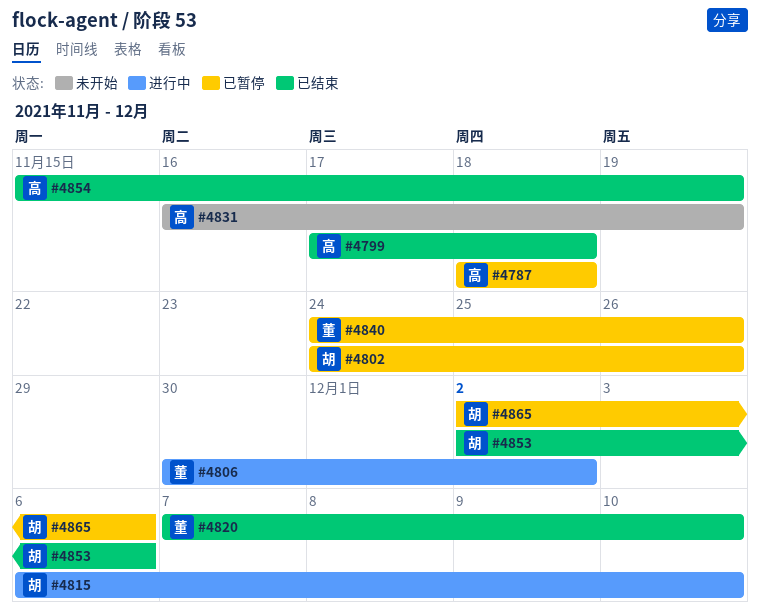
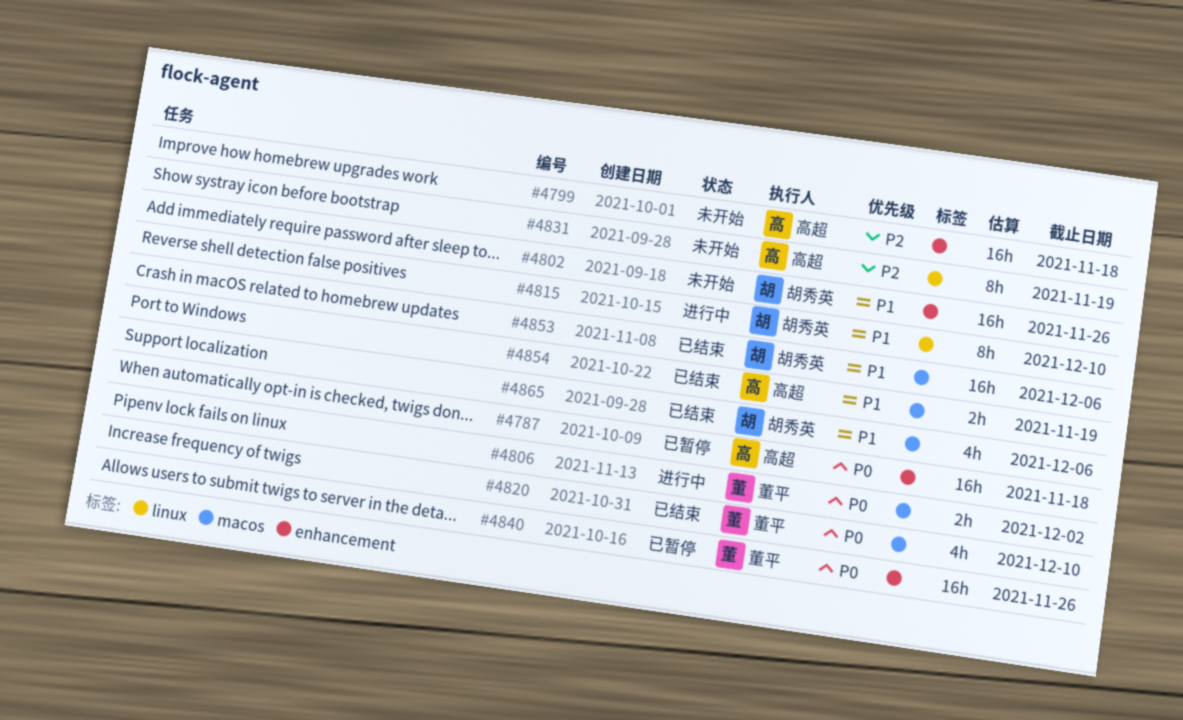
#4799, status: 已结束 -> 未开始
#4802, status: 已暂停 -> 未开始
#4865, status: 已暂停 -> 已结束

